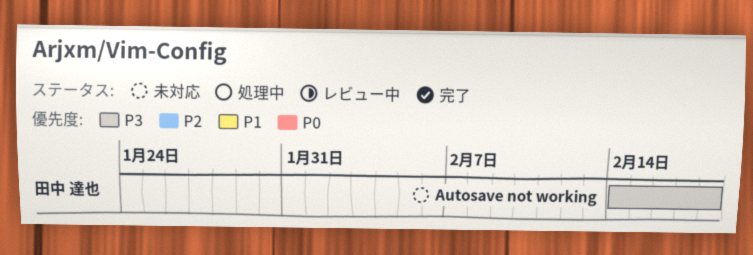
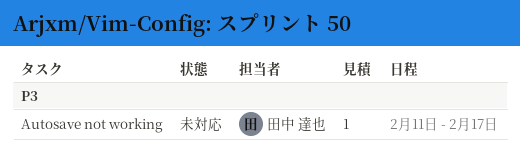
Autosave not working, start: Feb 14 -> Feb 11
Autosave not working, due: Feb 18 -> Feb 17

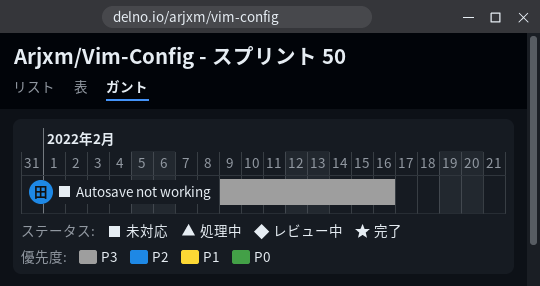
Autosave not working, start: Feb 11 -> Feb 9
Autosave not working, due: Feb 17 -> Feb 16

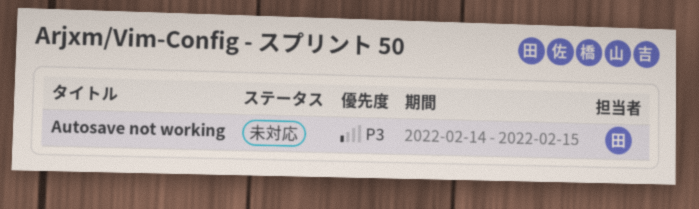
Autosave not working, start: Feb 9 -> Feb 14
Autosave not working, due: Feb 16 -> Feb 15

